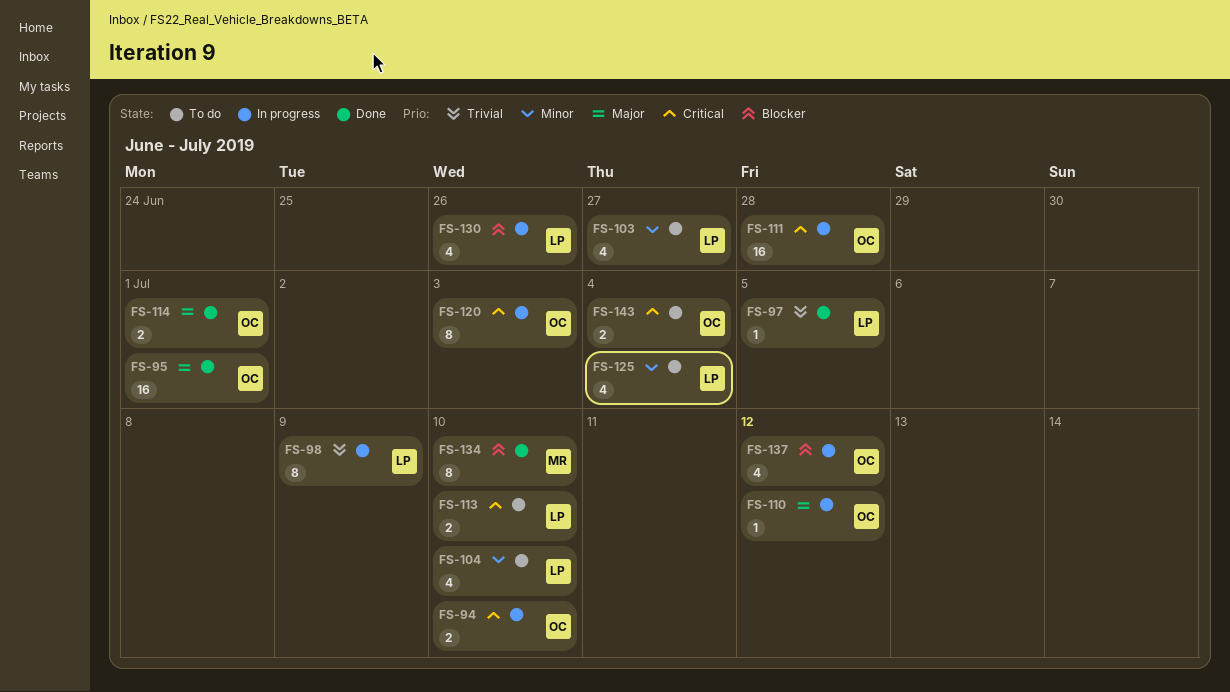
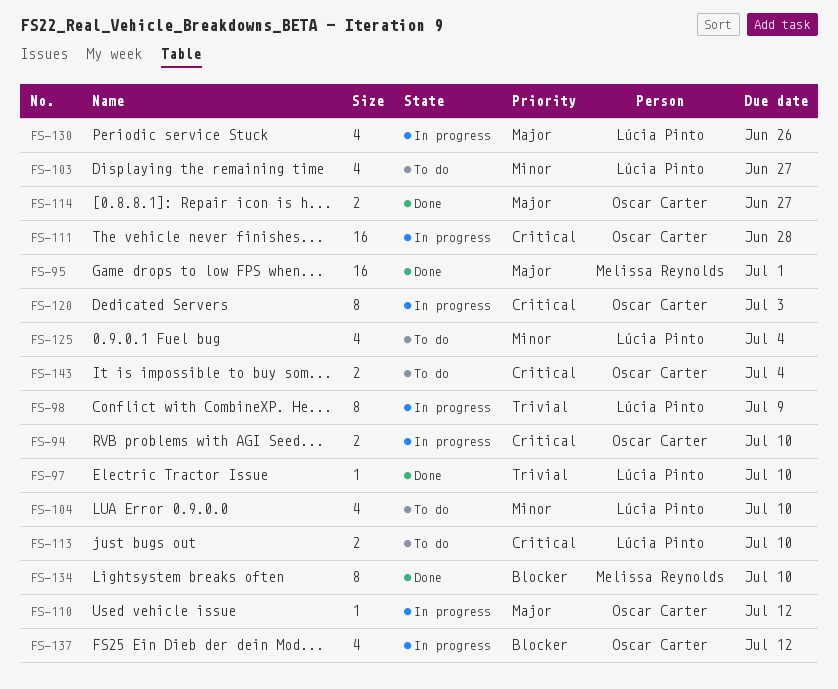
FS-95, owner: Oscar Carter -> Melissa Reynolds
FS-97, due: Jul 5 -> Jul 10
FS-114, due: Jul 1 -> Jun 27
FS-130, priority: Blocker -> Major

